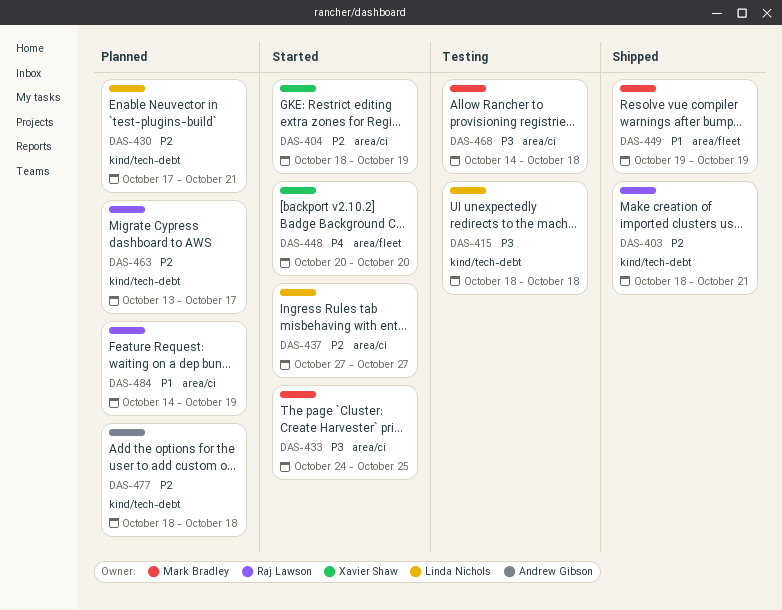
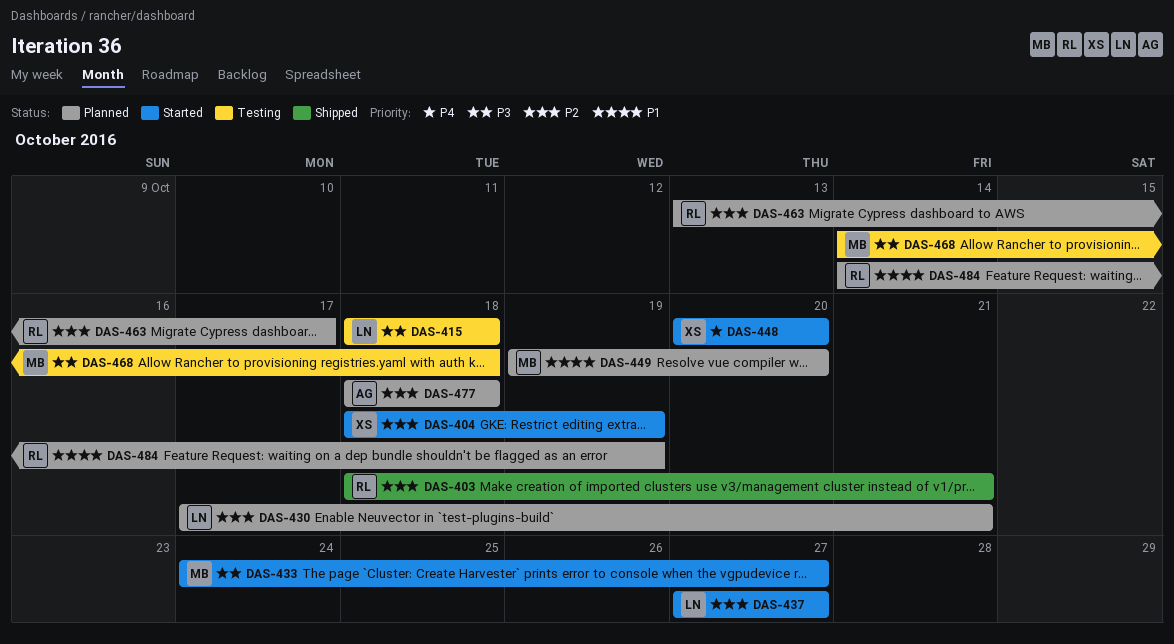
DAS-433, due: Oct 25 -> Oct 27
DAS-449, status: Shipped -> Planned
DAS-449, due: Oct 19 -> Oct 20

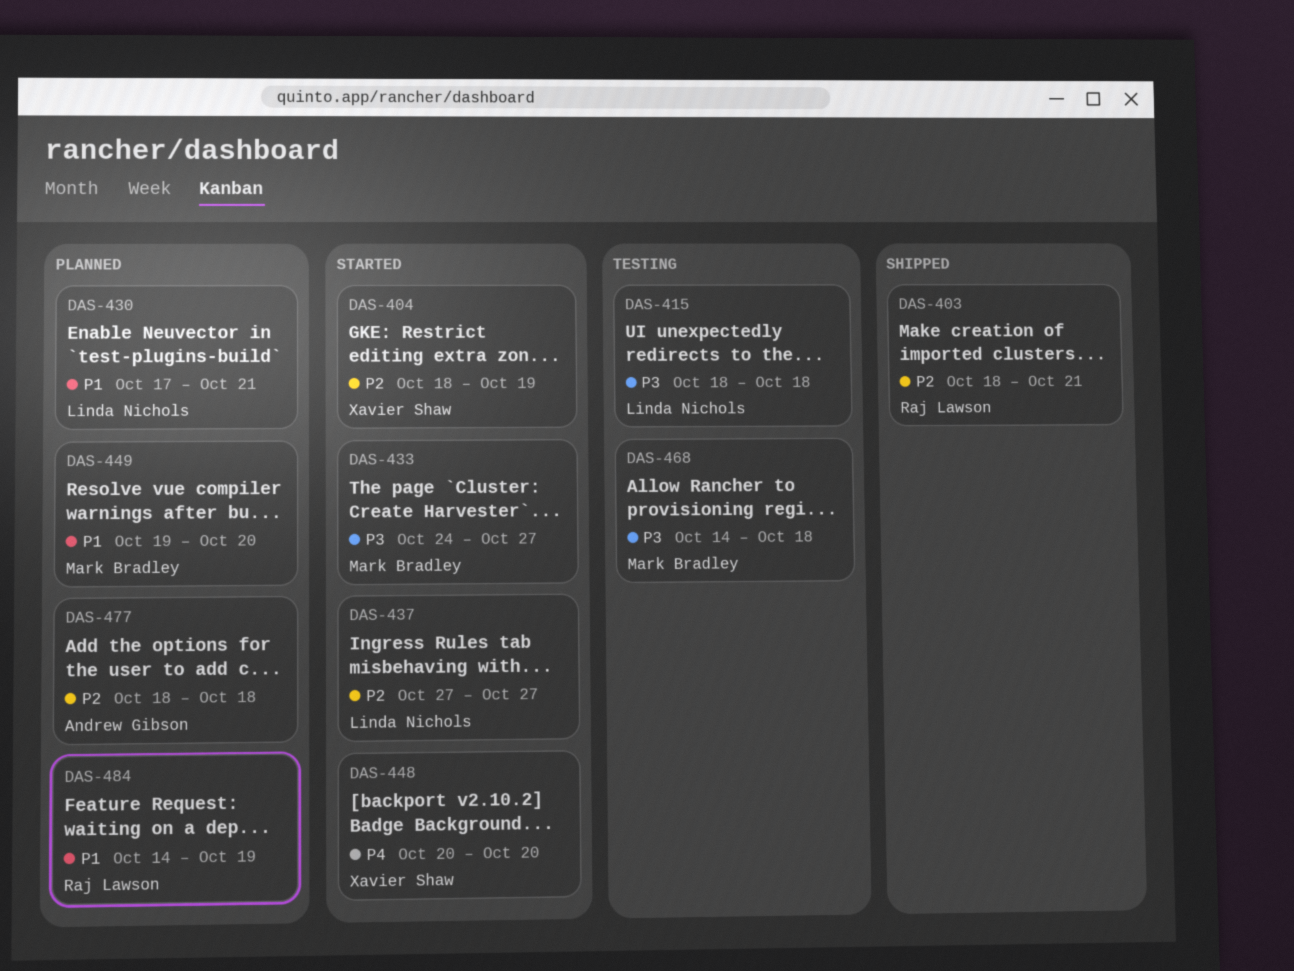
DAS-430, priority: P2 -> P1
DAS-463: present -> none

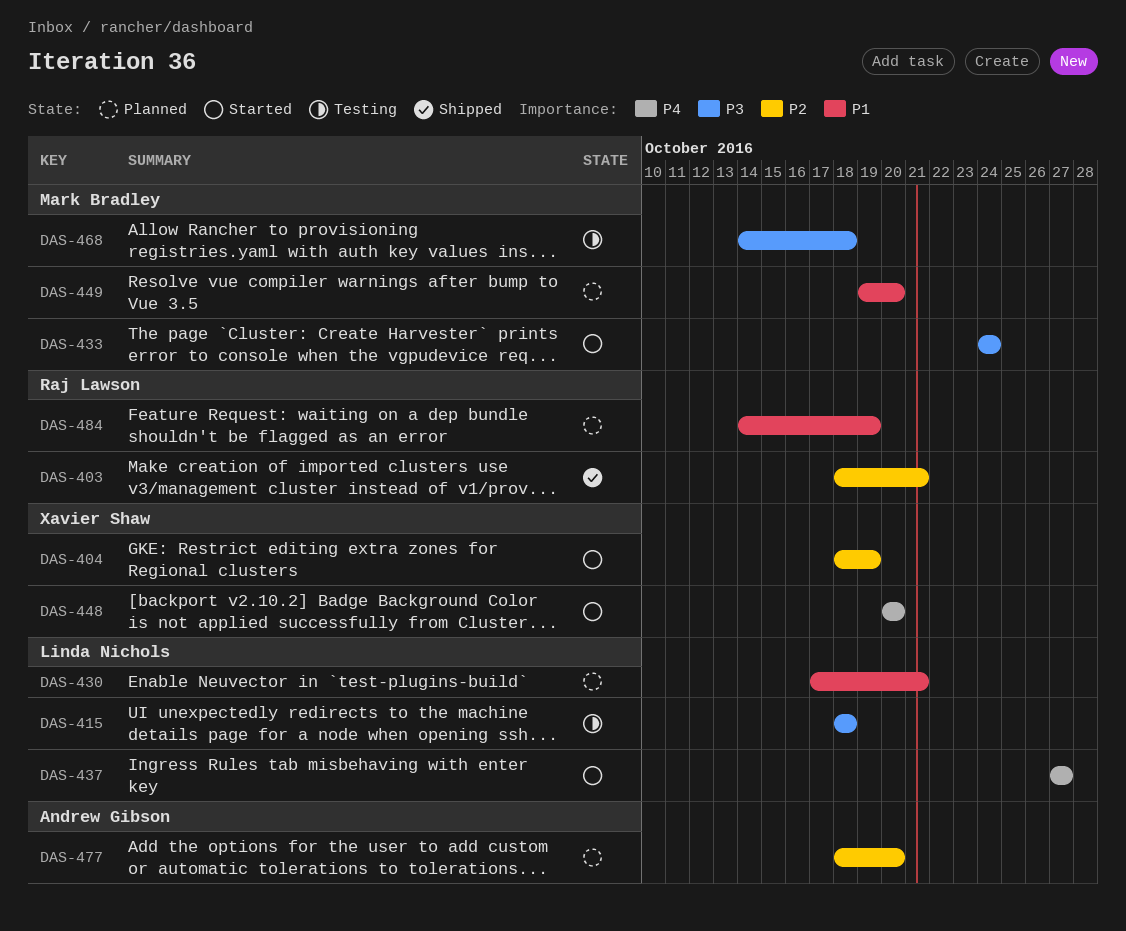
DAS-433, due: Oct 27 -> Oct 24
DAS-437, priority: P2 -> P4
DAS-477, due: Oct 18 -> Oct 20

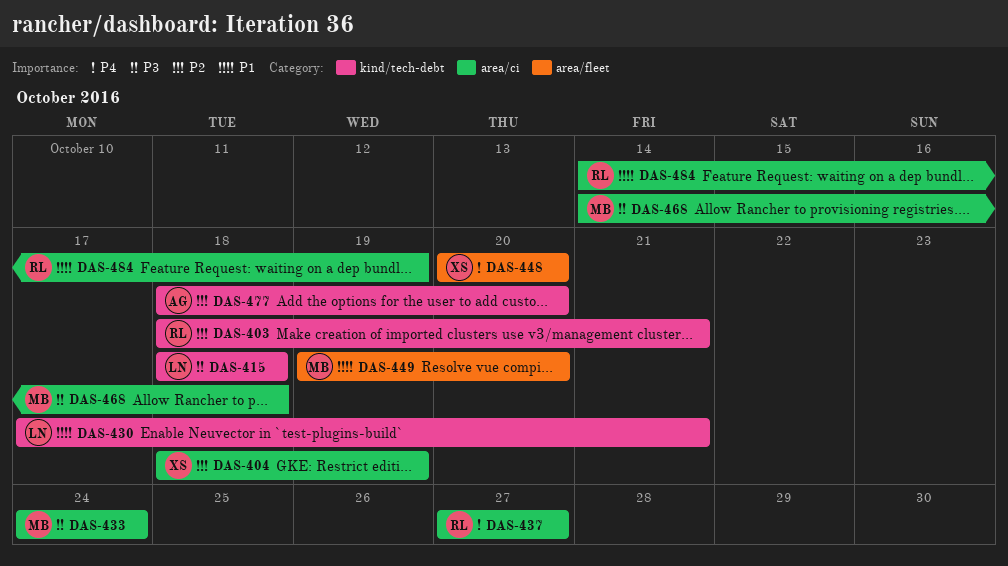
DAS-437, owner: Linda Nichols -> Raj Lawson

